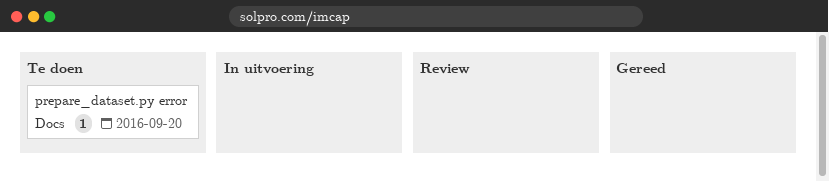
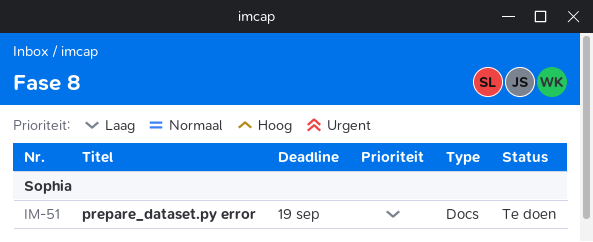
prepare_dataset.py error, due: Sep 20 -> Sep 19

